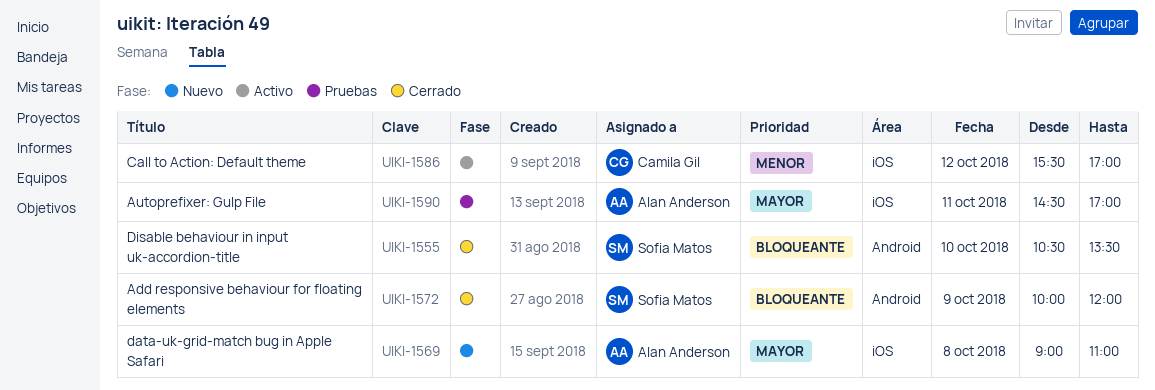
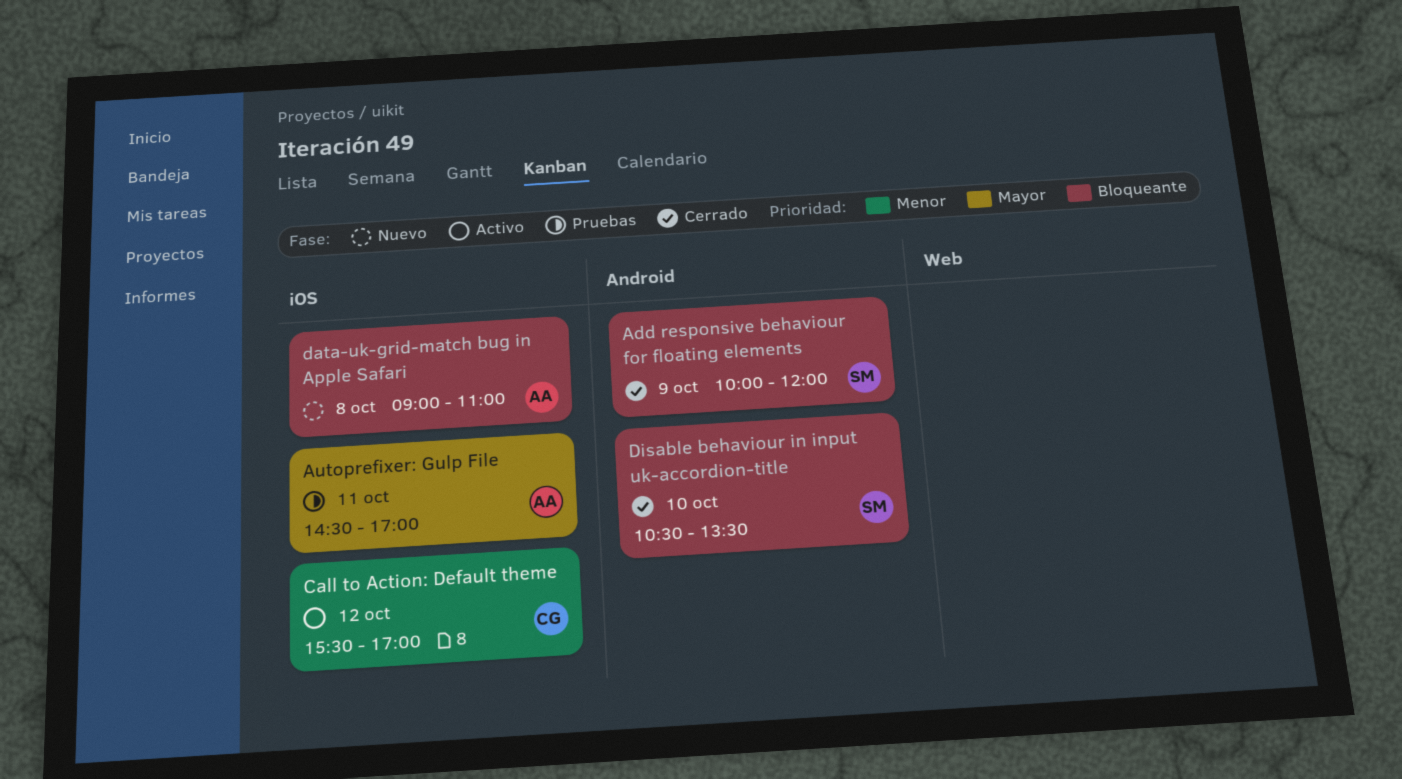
data-uk-grid-match bug in Apple Safari, priority: Mayor -> Bloqueante

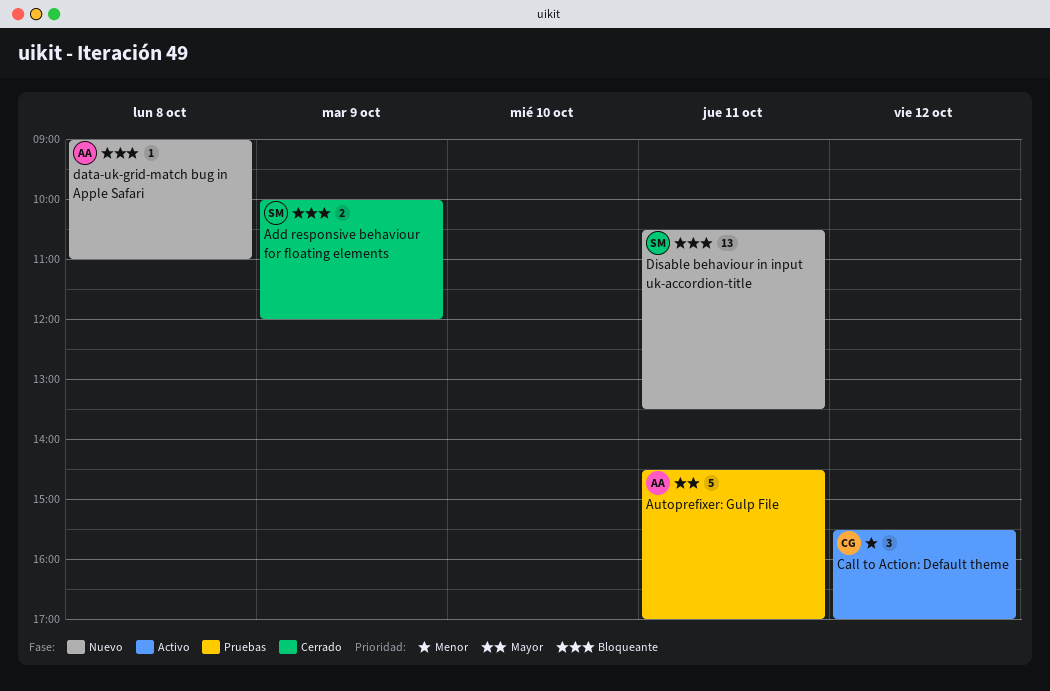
Disable behaviour in input uk-accordion-title, status: Cerrado -> Nuevo
Disable behaviour in input uk-accordion-title, day: Oct 10 -> Oct 11

